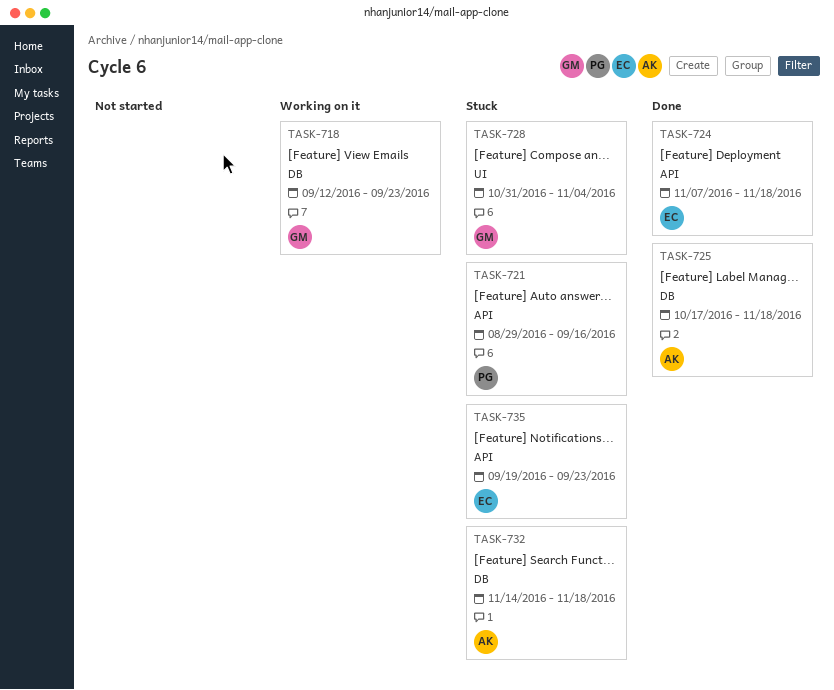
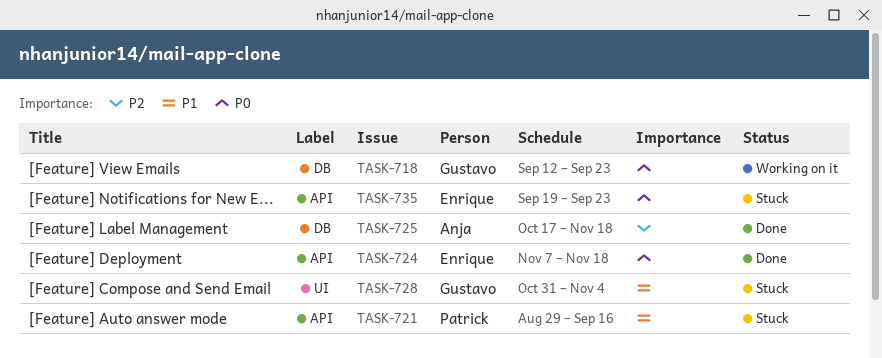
TASK-732: present -> none

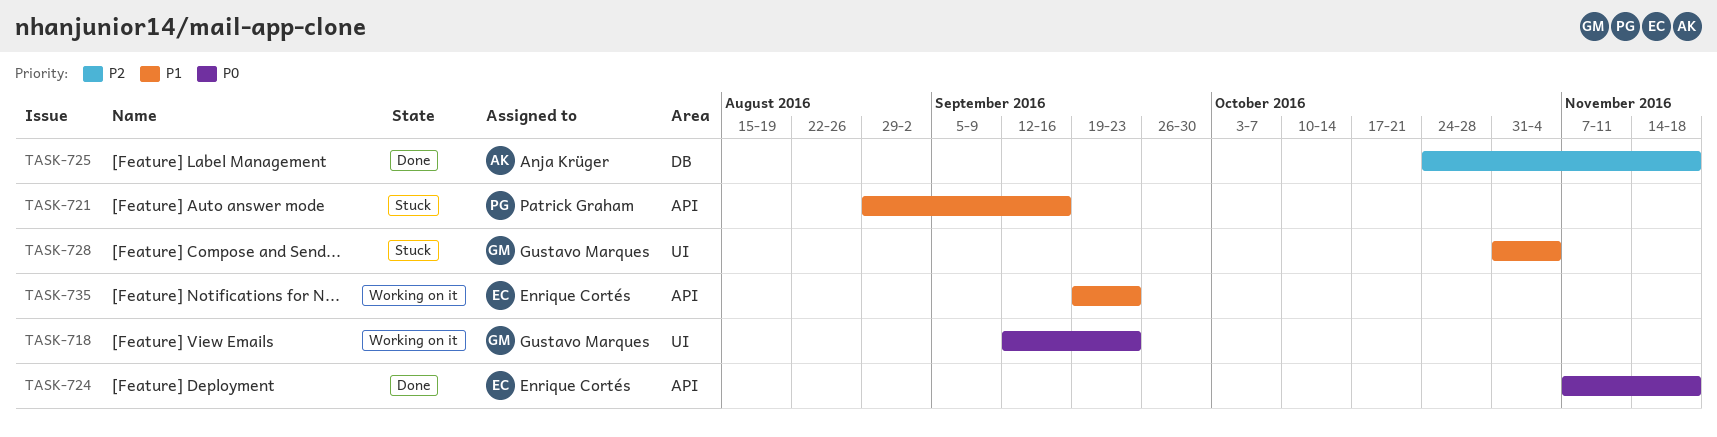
TASK-718, label: DB -> UI
TASK-725, start: Oct 17 -> Oct 24
TASK-735, status: Stuck -> Working on it
TASK-735, priority: P0 -> P1

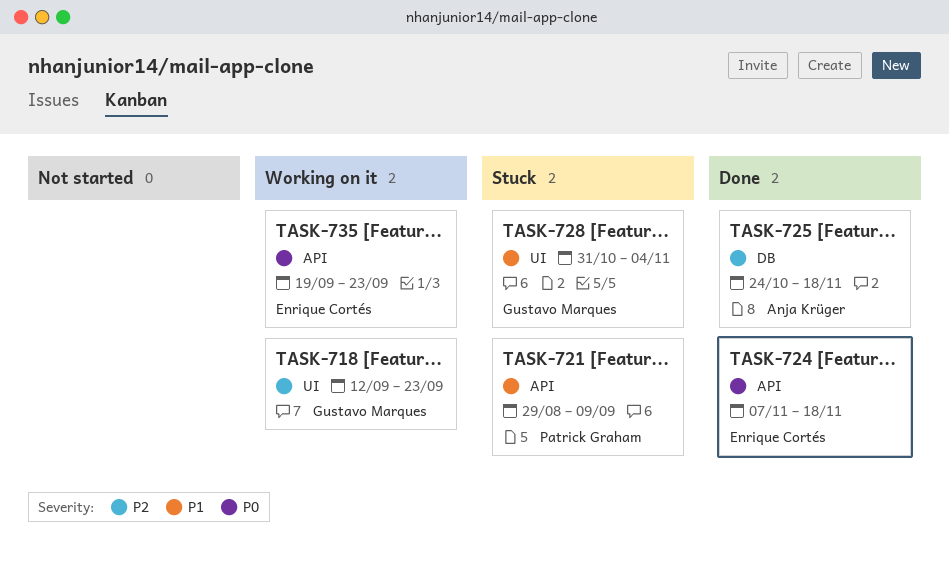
TASK-718, priority: P0 -> P2
TASK-721, due: Sep 16 -> Sep 9
TASK-735, priority: P1 -> P0

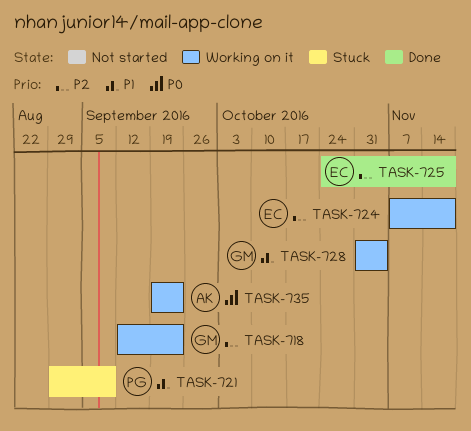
TASK-724, status: Done -> Working on it
TASK-724, priority: P0 -> P2
TASK-725, owner: Anja Krüger -> Enrique Cortés
TASK-728, status: Stuck -> Working on it
TASK-735, owner: Enrique Cortés -> Anja Krüger

